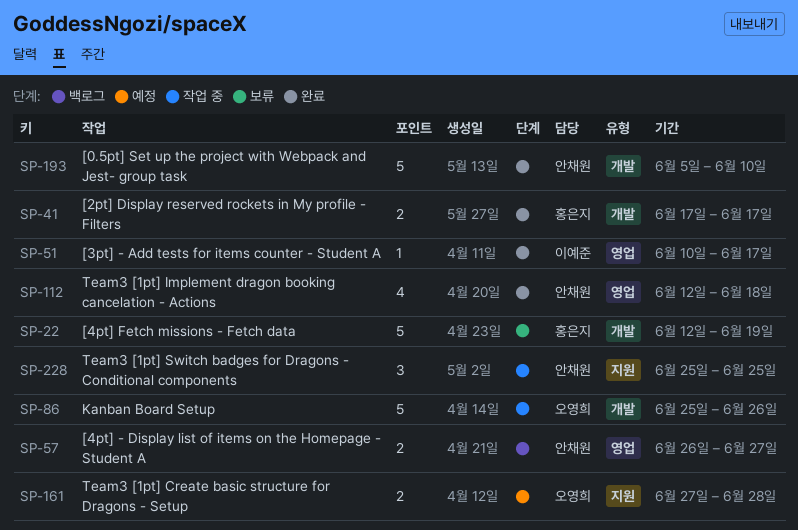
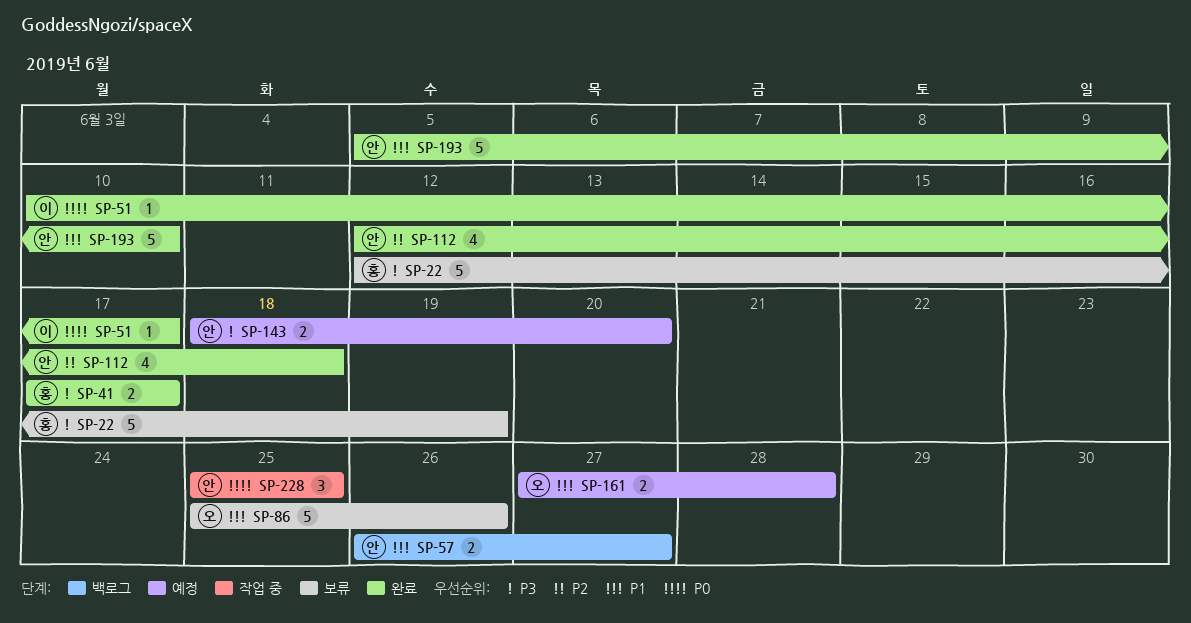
SP-86, status: 작업 중 -> 보류
SP-143: none -> present

